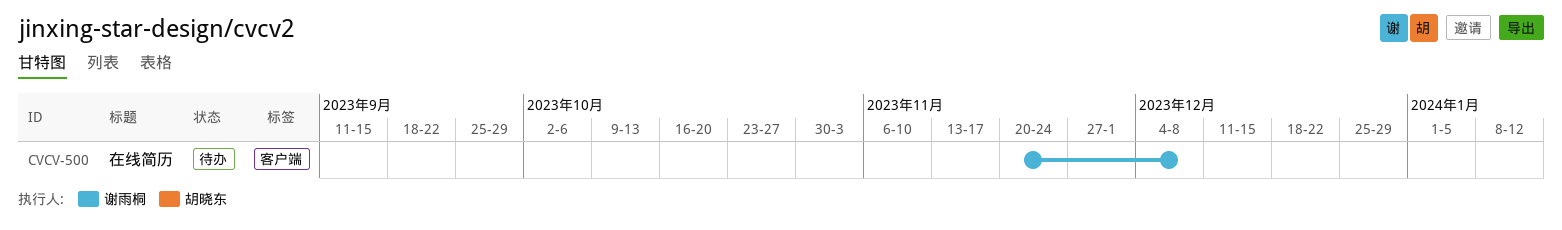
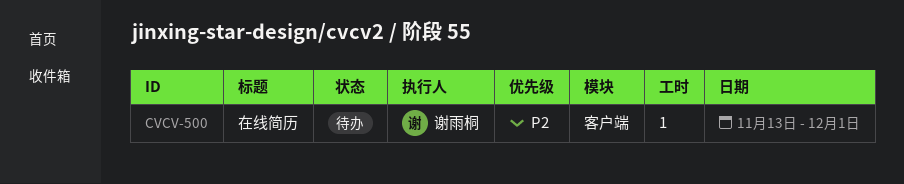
CVCV-500, start: Nov 20 -> Nov 13
CVCV-500, due: Dec 8 -> Dec 1

